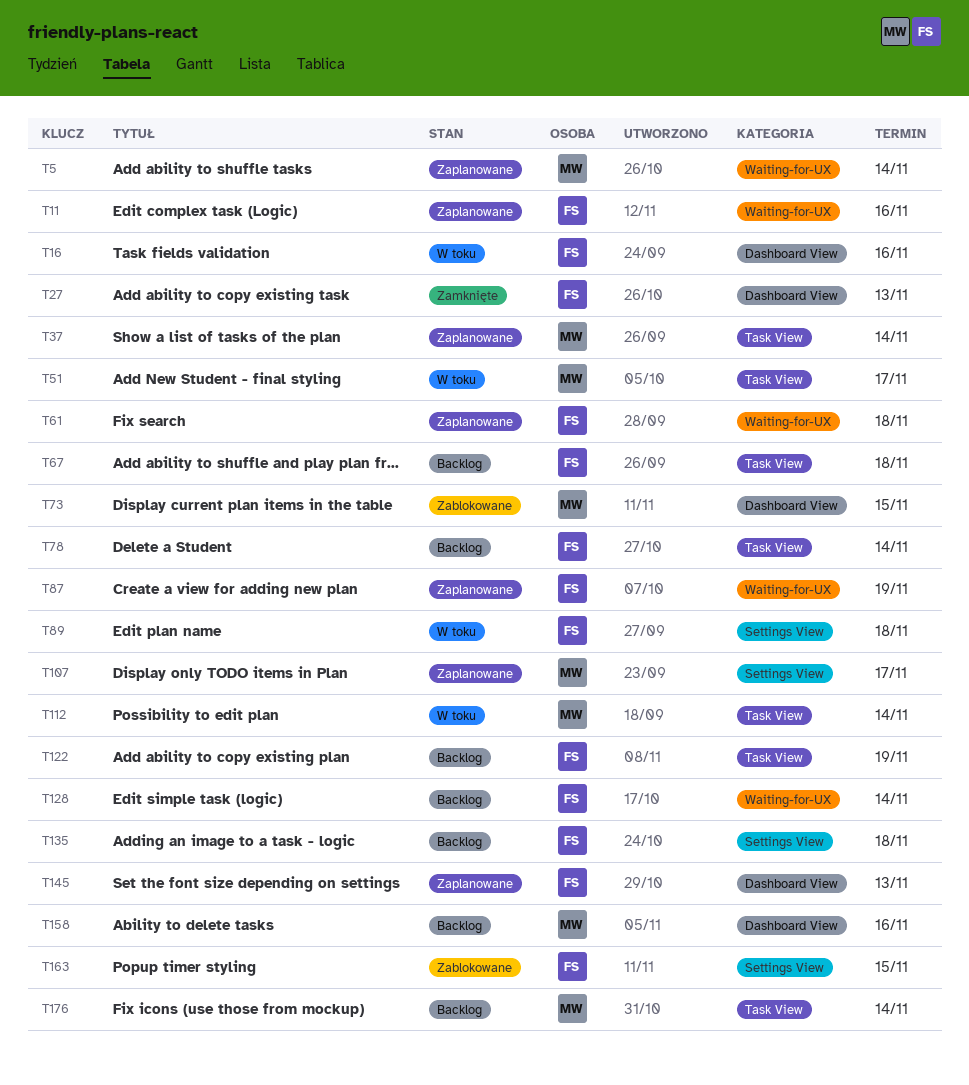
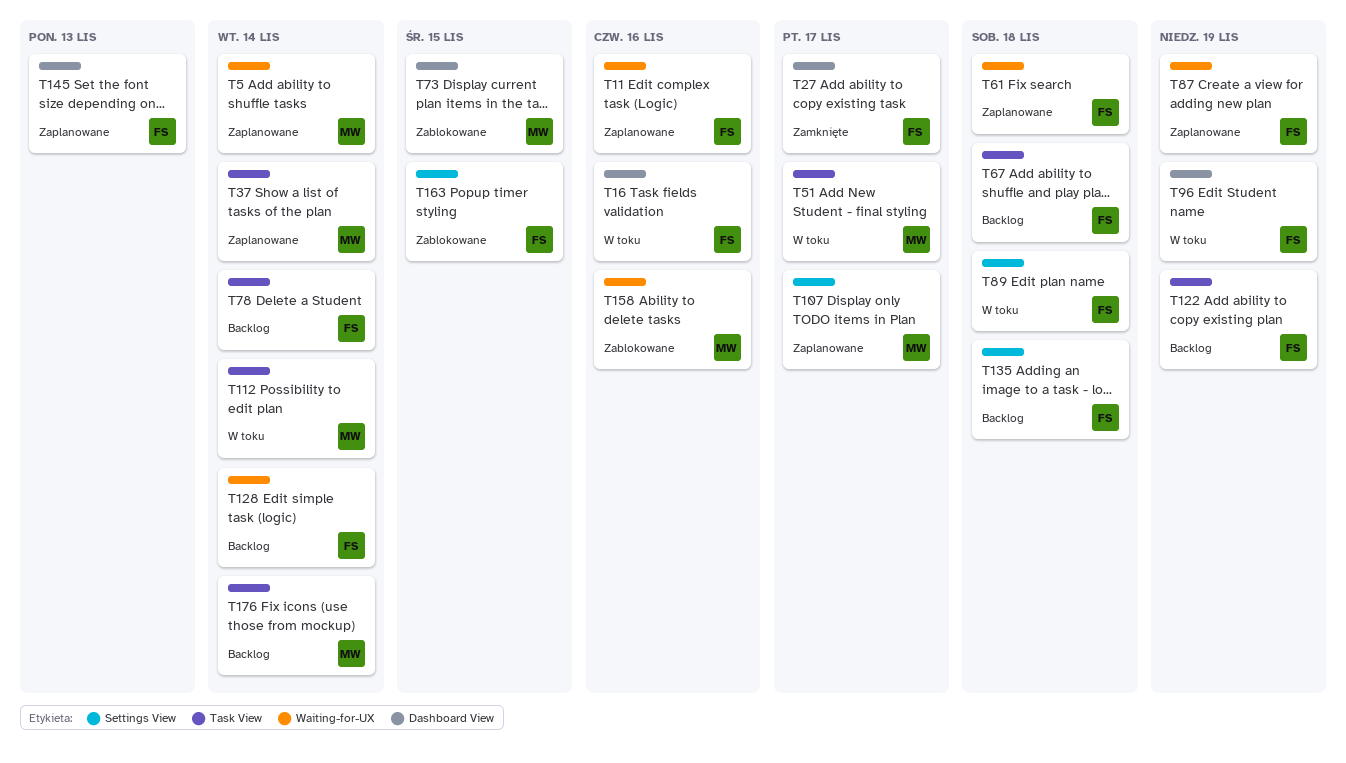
T27, due: Nov 13 -> Nov 17
T96: none -> present
T158, status: Backlog -> Zablokowane
T158, label: Dashboard View -> Waiting-for-UX

